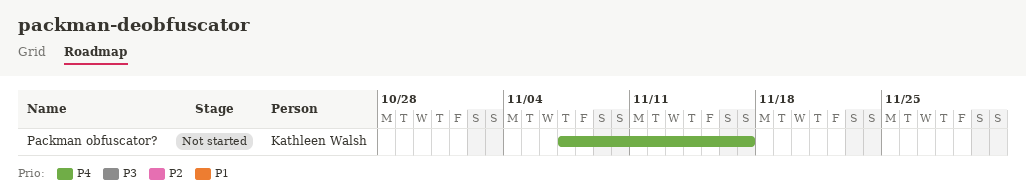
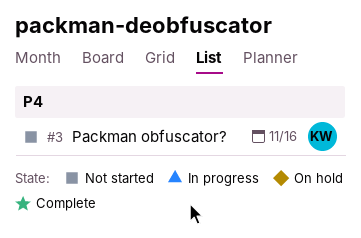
Packman obfuscator?, due: Nov 17 -> Nov 16

